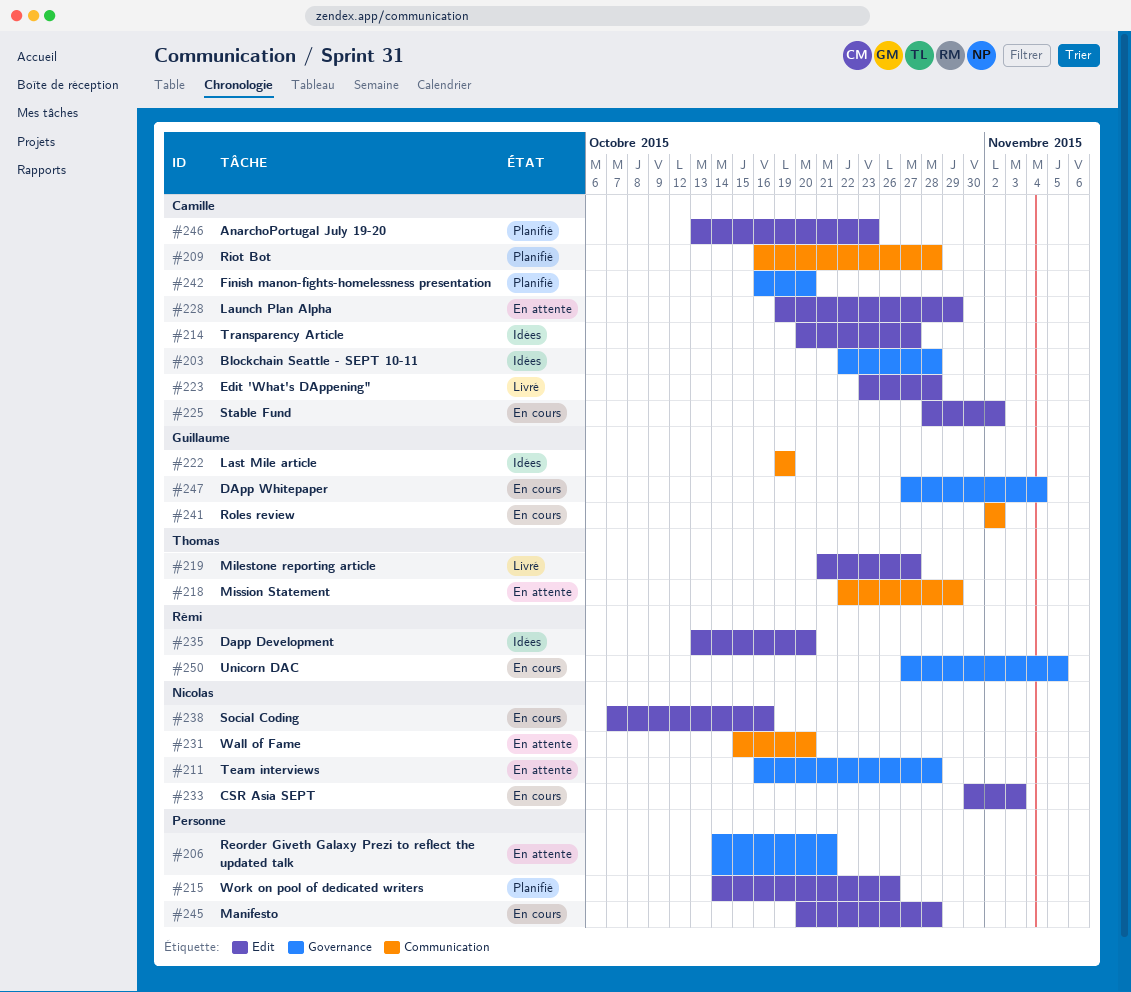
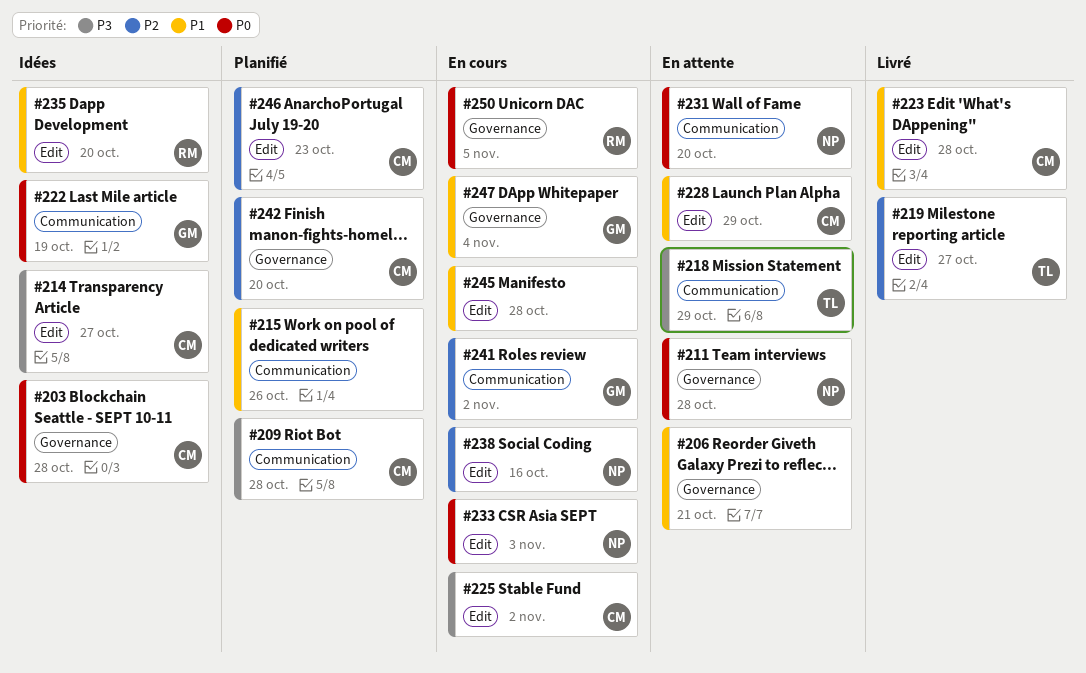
#215, label: Edit -> Communication

